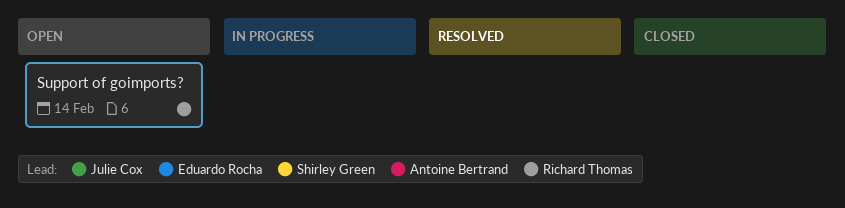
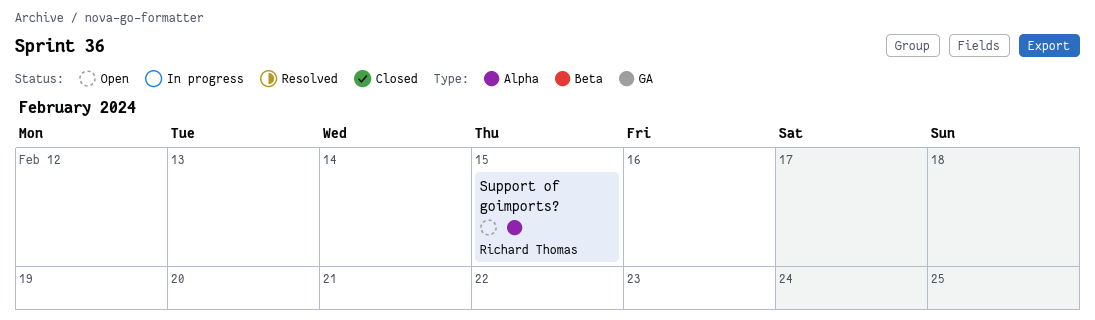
Support of goimports?, due: Feb 14 -> Feb 15

